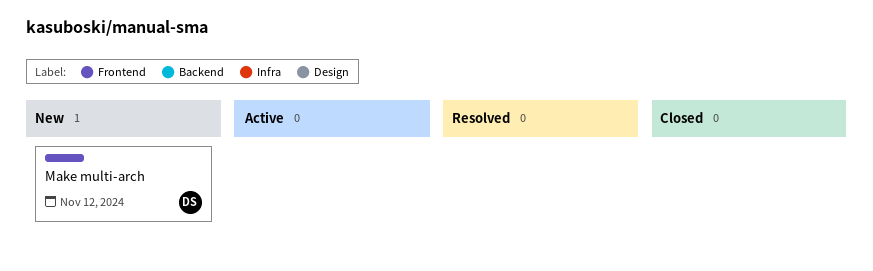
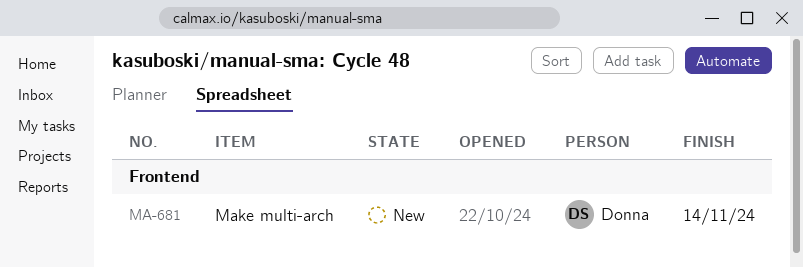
Make multi-arch, due: Nov 12 -> Nov 14

